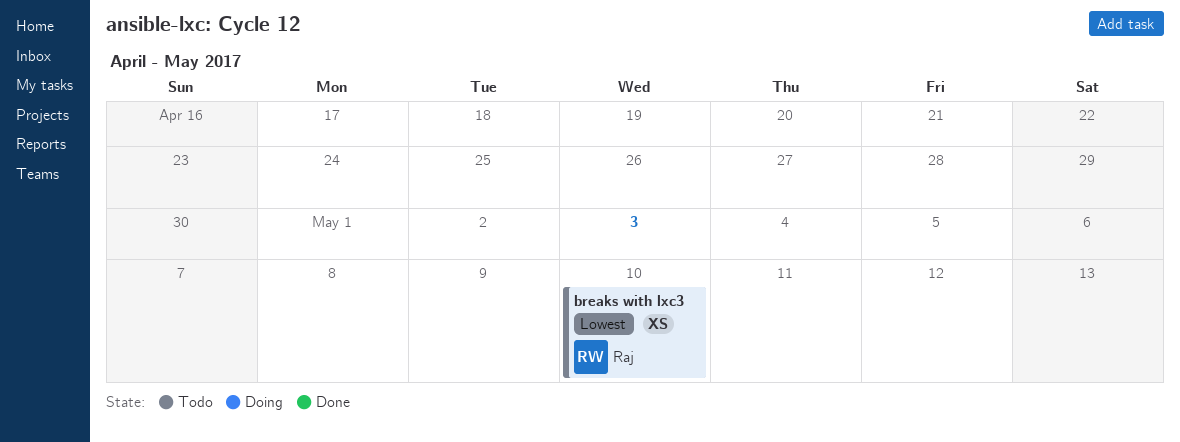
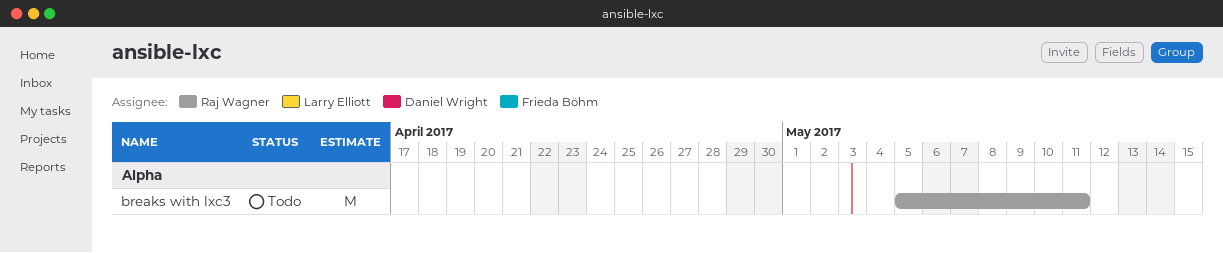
breaks with lxc3, estimate: XS -> M
breaks with lxc3, due: May 10 -> May 11

